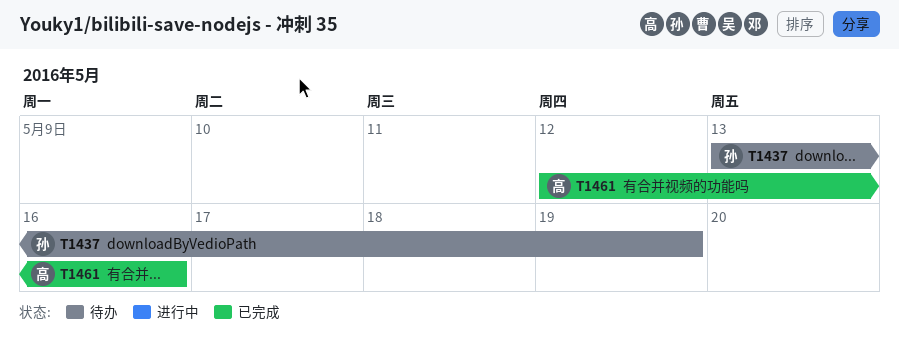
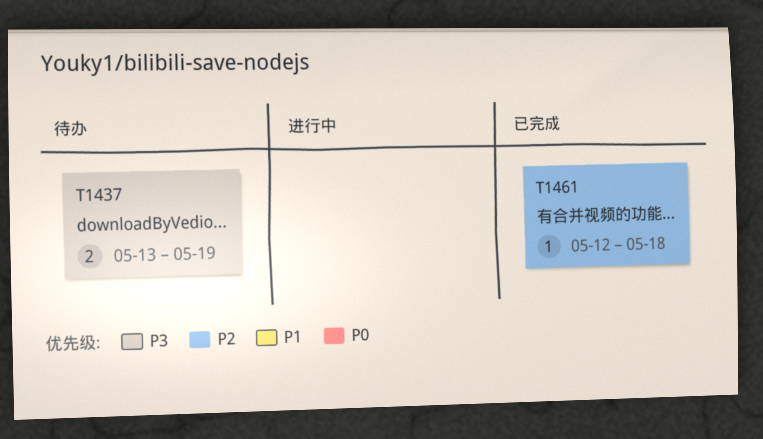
T1461, due: May 16 -> May 18

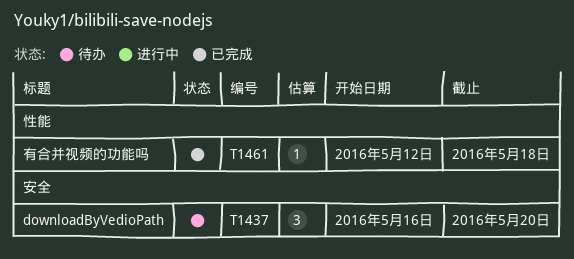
T1437, estimate: 2 -> 3
T1437, start: May 13 -> May 16
T1437, due: May 19 -> May 20

